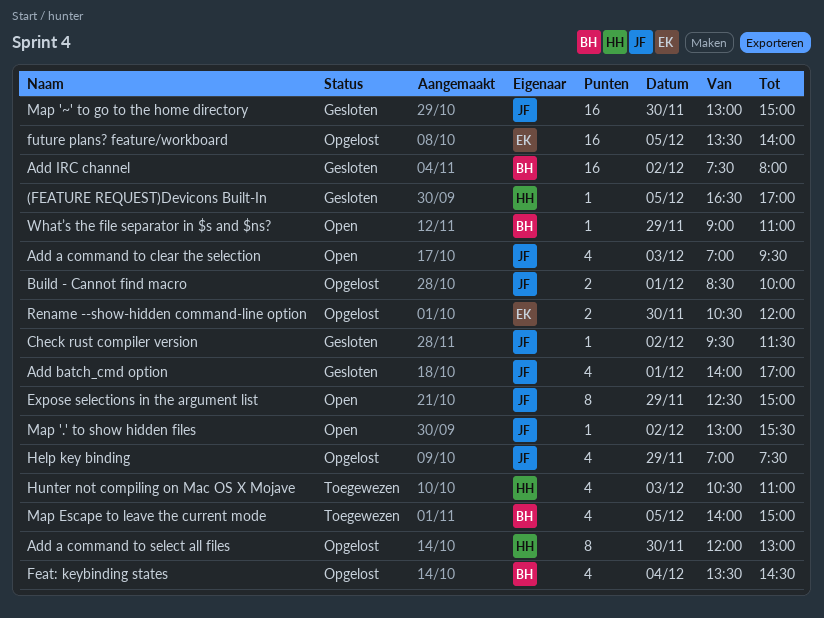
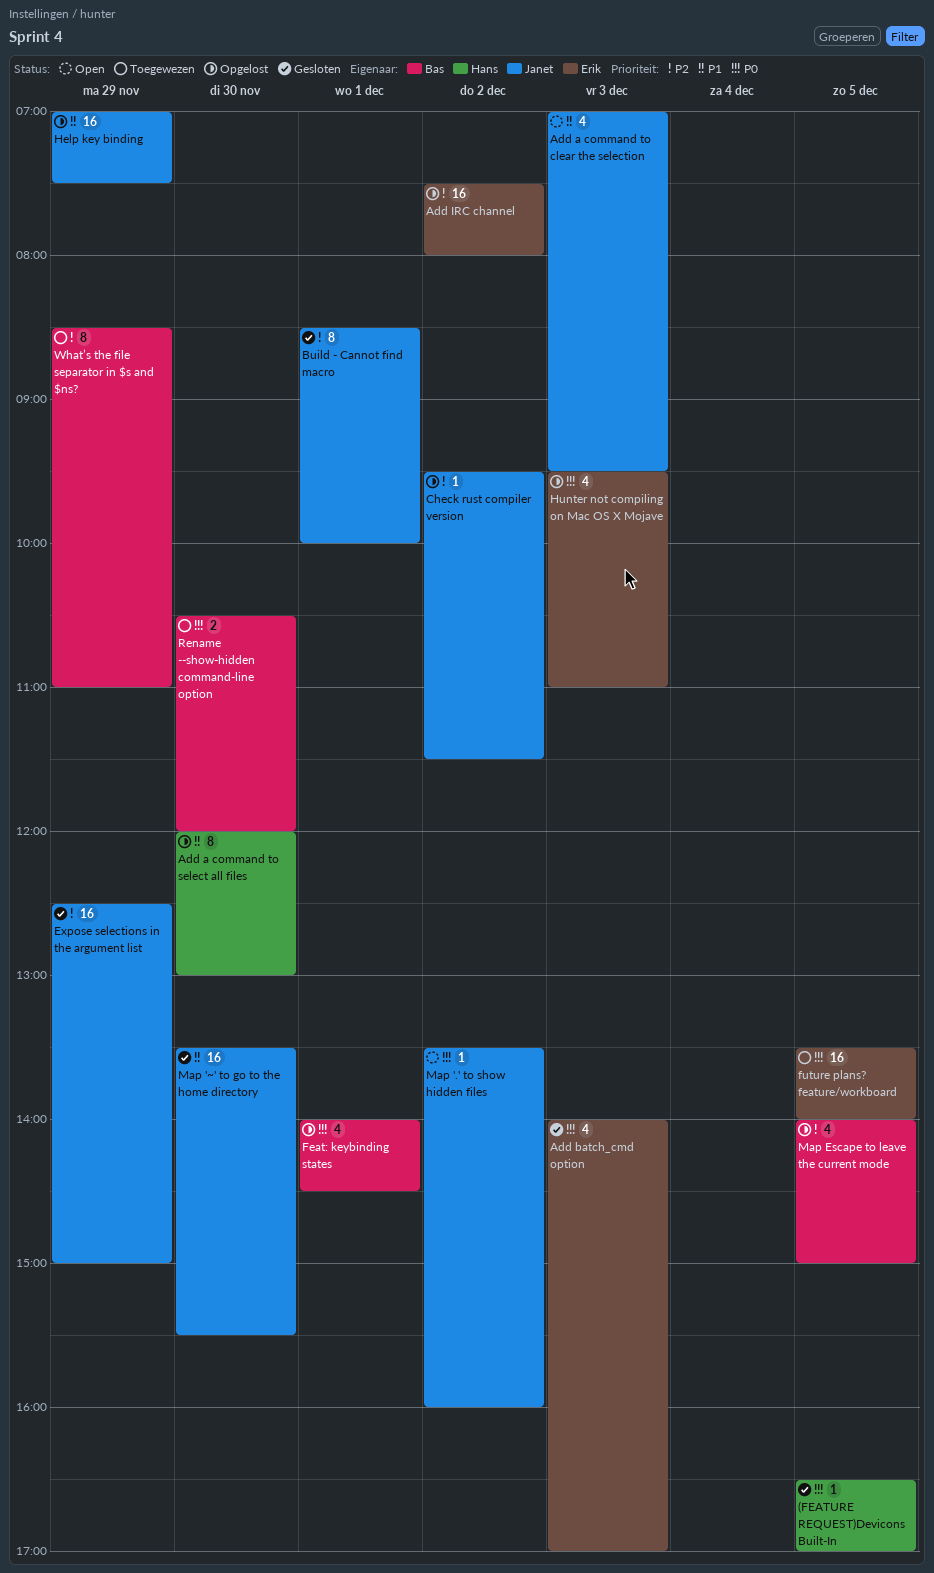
Add batch_cmd option, owner: Janet -> Erik
Add batch_cmd option, day: Dec 1 -> Dec 3
Add IRC channel, status: Gesloten -> Opgelost
Add IRC channel, owner: Bas -> Erik
Build - Cannot find macro, status: Opgelost -> Gesloten
Build - Cannot find macro, estimate: 2 -> 8
Check rust compiler version, status: Gesloten -> Opgelost
Expose selections in the argument list, status: Open -> Gesloten
Expose selections in the argument list, estimate: 8 -> 16
Feat: keybinding states, day: Dec 4 -> Dec 1
Feat: keybinding states, begins: 13:30 -> 14:00
future plans? feature/workboard, status: Opgelost -> Toegewezen
Help key binding, estimate: 4 -> 16
Hunter not compiling on Mac OS X Mojave, status: Toegewezen -> Opgelost
Hunter not compiling on Mac OS X Mojave, owner: Hans -> Erik
Hunter not compiling on Mac OS X Mojave, begins: 10:30 -> 09:30
Map '.' to show hidden files, begins: 13:00 -> 13:30
Map '.' to show hidden files, ends: 15:30 -> 16:00
Map '~' to go to the home directory, begins: 13:00 -> 13:30
Map '~' to go to the home directory, ends: 15:00 -> 15:30
Map Escape to leave the current mode, status: Toegewezen -> Opgelost
Rename --show-hidden command-line option, status: Opgelost -> Toegewezen
Rename --show-hidden command-line option, owner: Erik -> Bas
What’s the file separator in $s and $ns?, status: Open -> Toegewezen
What’s the file separator in $s and $ns?, estimate: 1 -> 8
What’s the file separator in $s and $ns?, begins: 09:00 -> 08:30

